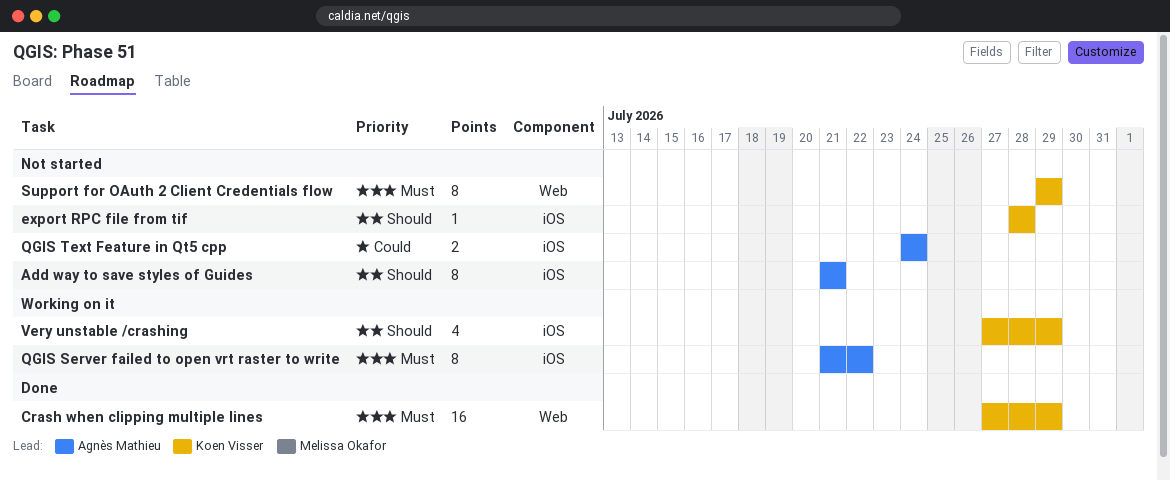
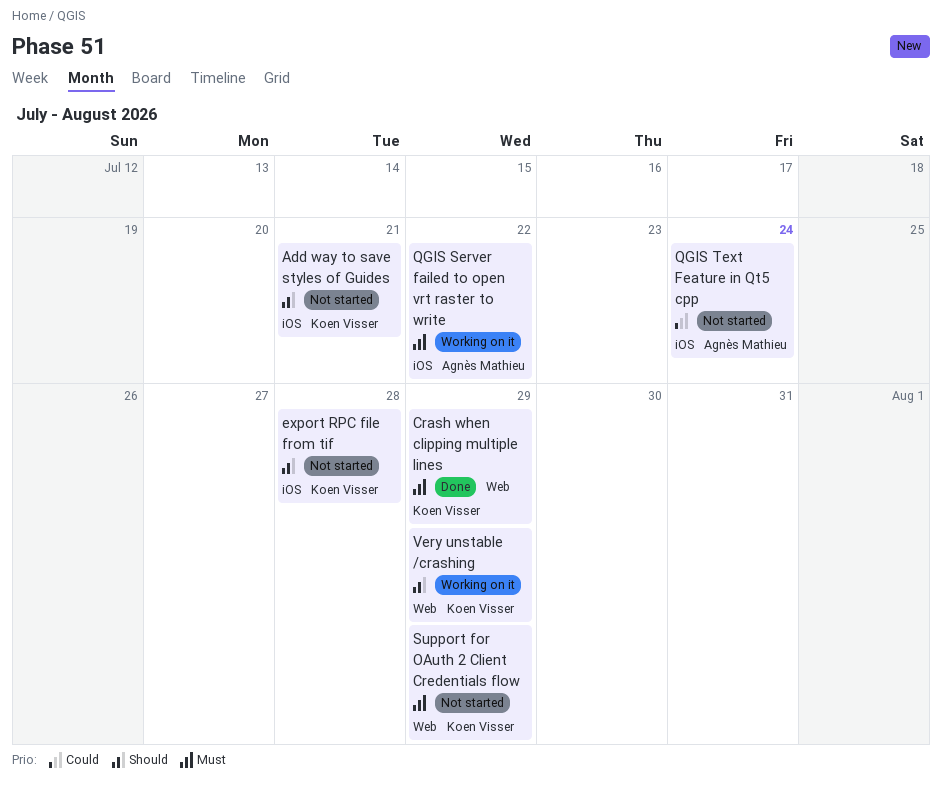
Add way to save styles of Guides, owner: Agnès Mathieu -> Koen Visser
Very unstable /crashing, label: iOS -> Web

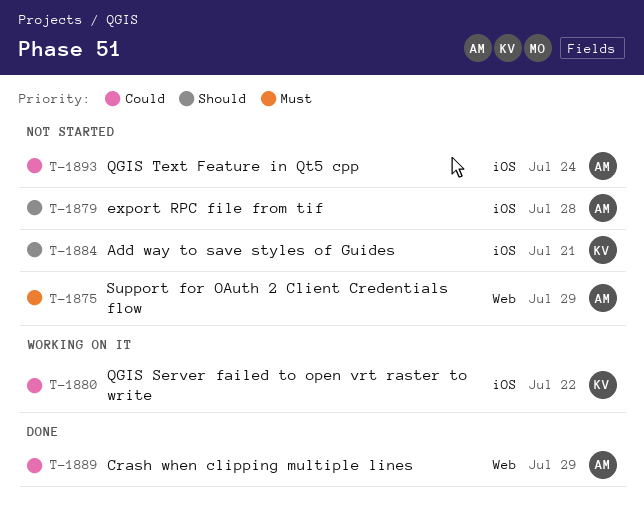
Crash when clipping multiple lines, owner: Koen Visser -> Agnès Mathieu
Crash when clipping multiple lines, priority: Must -> Could
export RPC file from tif, owner: Koen Visser -> Agnès Mathieu
QGIS Server failed to open vrt raster to write, owner: Agnès Mathieu -> Koen Visser
QGIS Server failed to open vrt raster to write, priority: Must -> Could
Support for OAuth 2 Client Credentials flow, owner: Koen Visser -> Agnès Mathieu
Very unstable /crashing: present -> none

